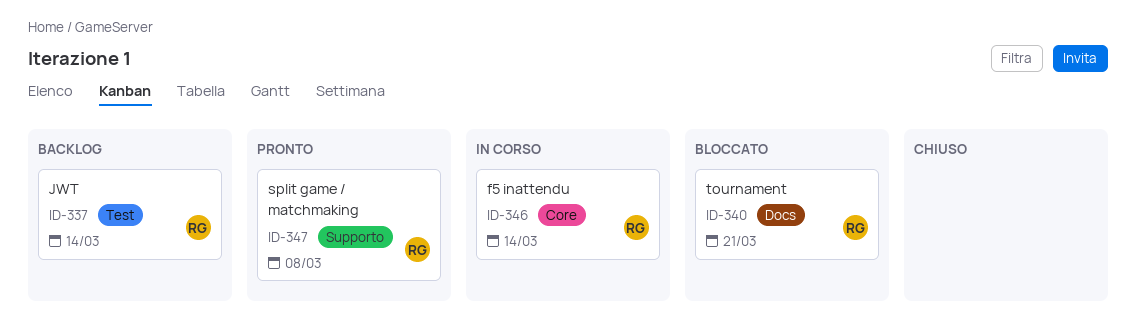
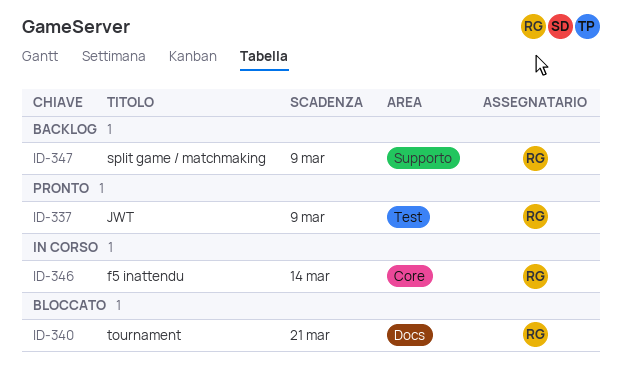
ID-337, status: Backlog -> Pronto
ID-337, due: Mar 14 -> Mar 9
ID-347, status: Pronto -> Backlog
ID-347, due: Mar 8 -> Mar 9

